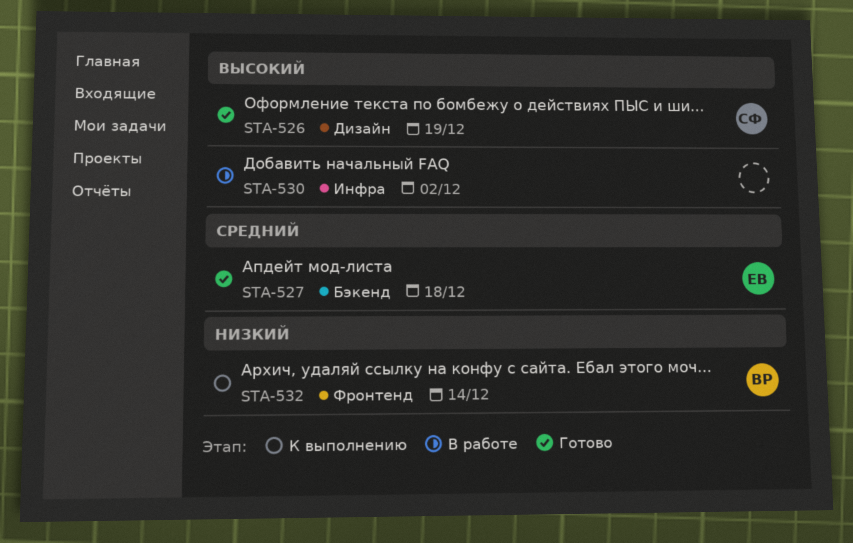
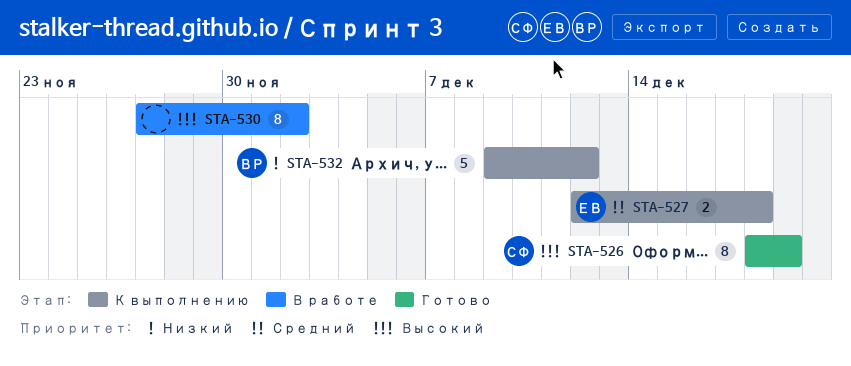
STA-527, status: Готово -> К выполнению
STA-532, due: Dec 14 -> Dec 12

